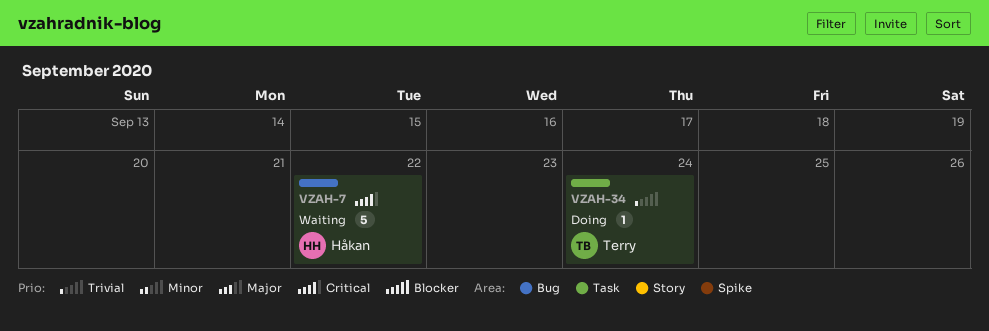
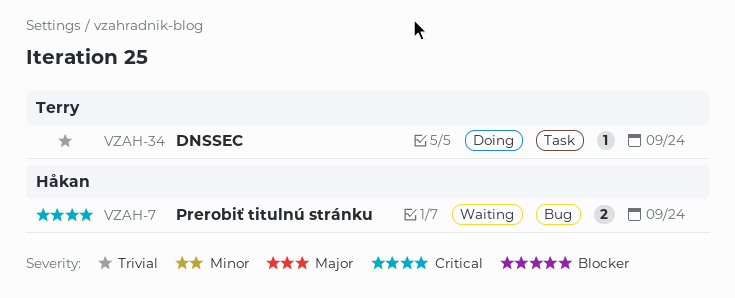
VZAH-7, estimate: 5 -> 2
VZAH-7, due: Sep 22 -> Sep 24

